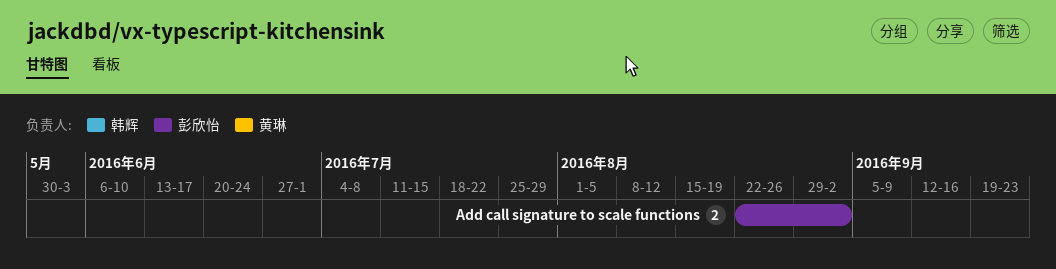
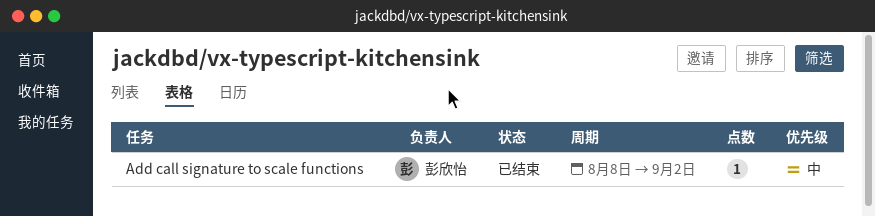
Add call signature to scale functions, estimate: 2 -> 1
Add call signature to scale functions, start: Aug 22 -> Aug 8

